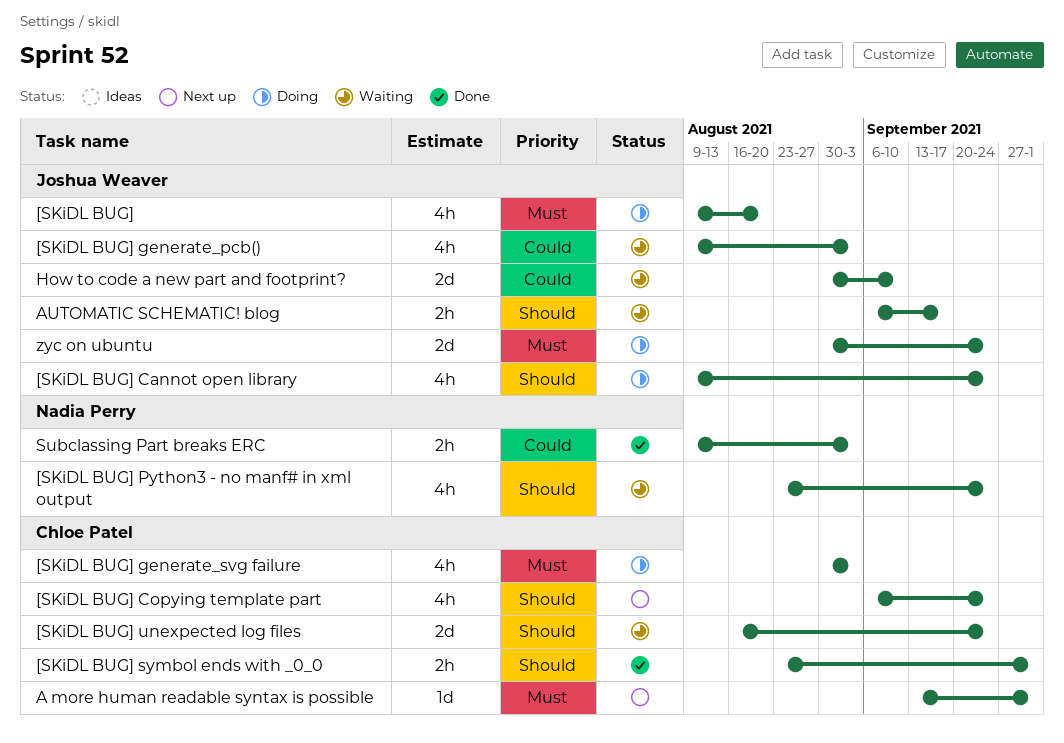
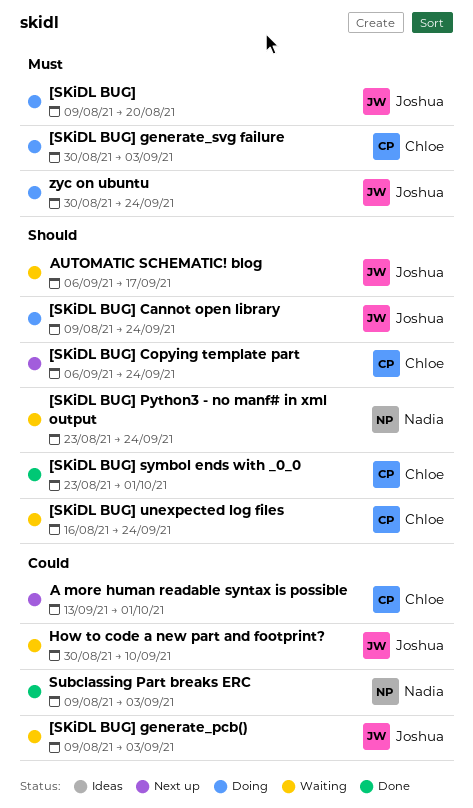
A more human readable syntax is possible, priority: Must -> Could

